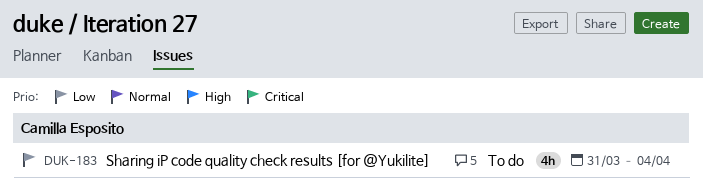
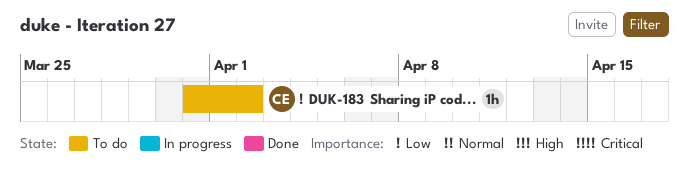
DUK-183, estimate: 4h -> 1h
DUK-183, due: Apr 4 -> Apr 2

